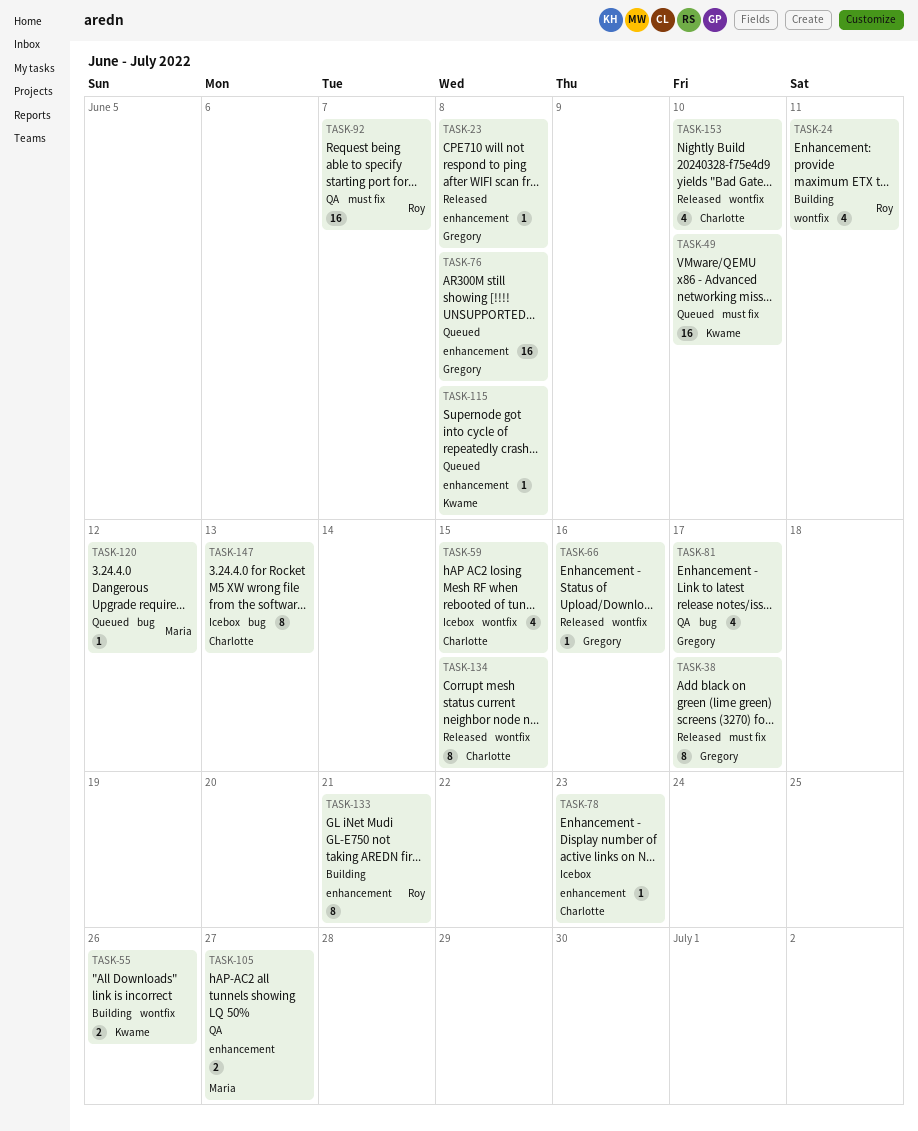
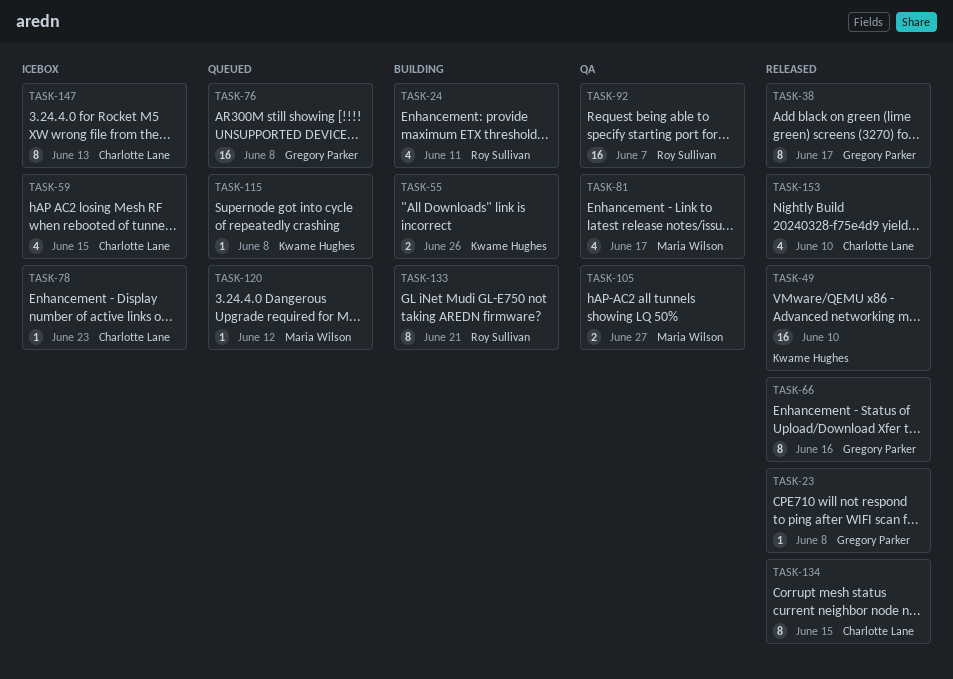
TASK-49, status: Queued -> Released
TASK-66, estimate: 1 -> 8
TASK-81, owner: Gregory Parker -> Maria Wilson

